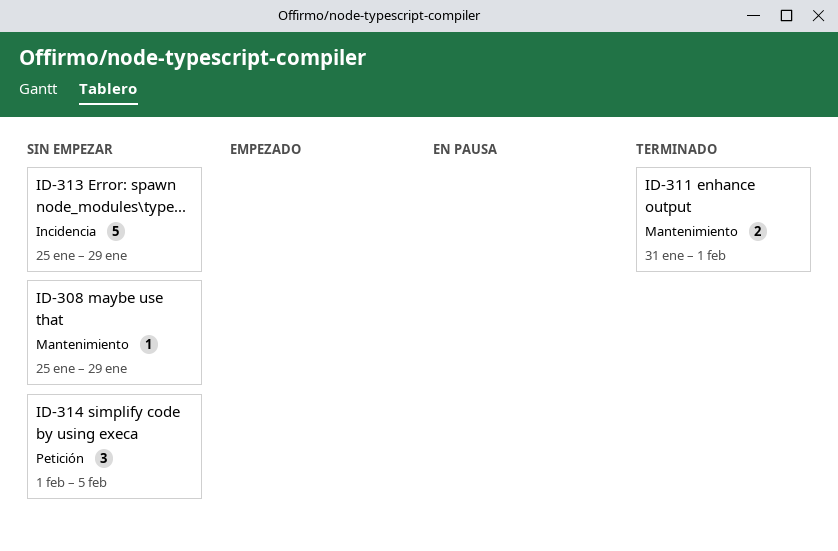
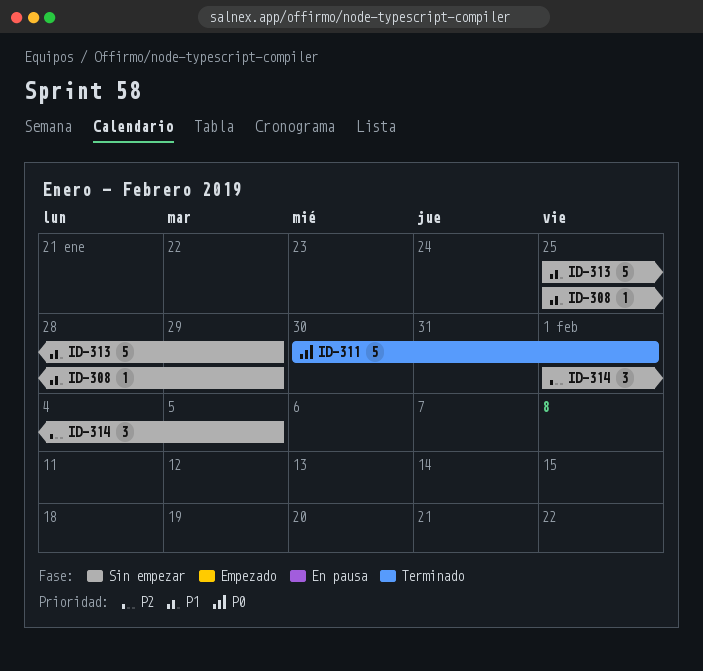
ID-311, estimate: 2 -> 5
ID-311, start: Jan 31 -> Jan 30

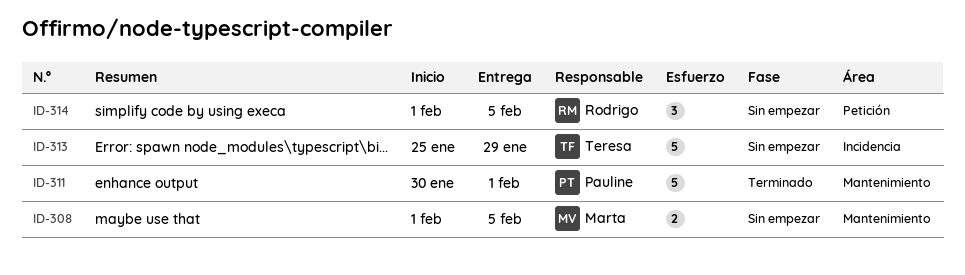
ID-308, estimate: 1 -> 2
ID-308, start: Jan 25 -> Feb 1
ID-308, due: Jan 29 -> Feb 5

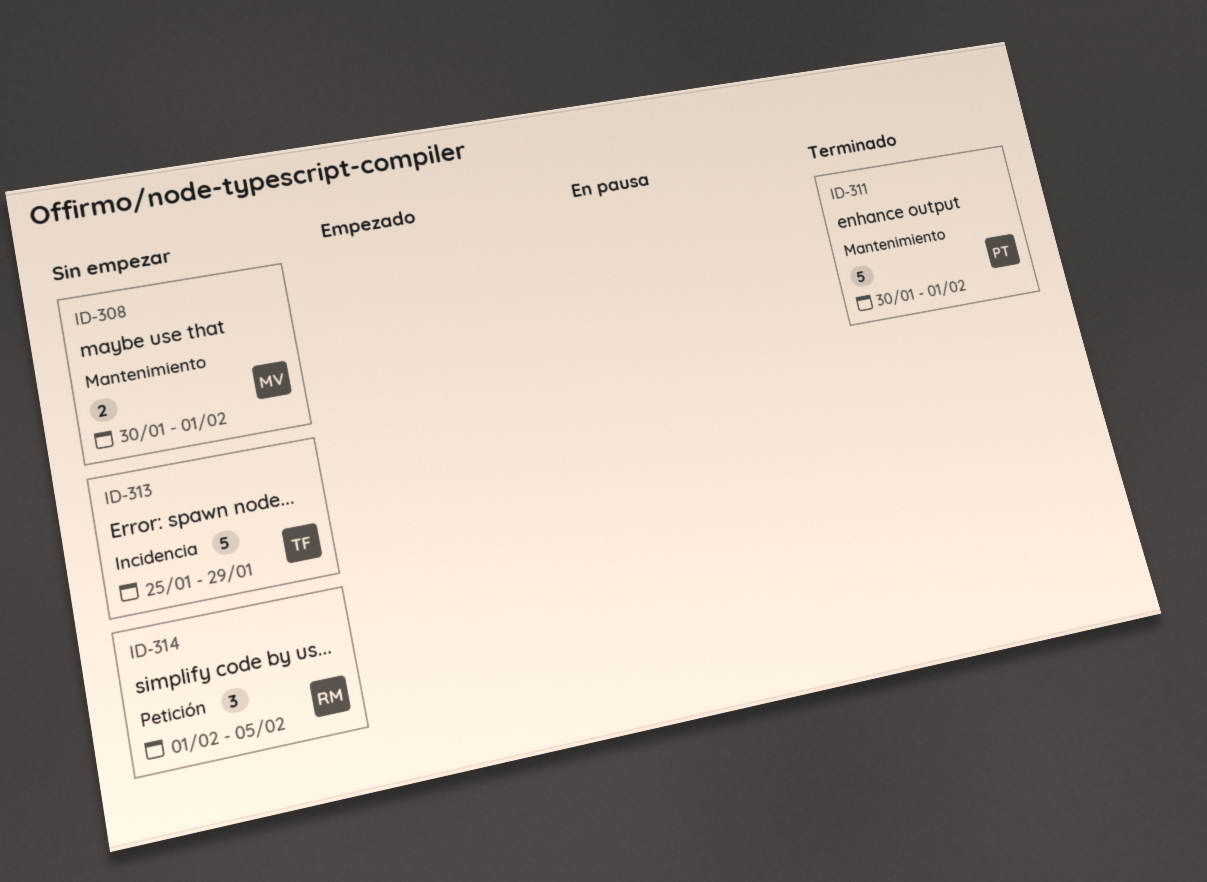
ID-308, start: Feb 1 -> Jan 30
ID-308, due: Feb 5 -> Feb 1

